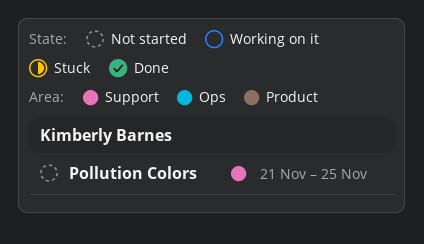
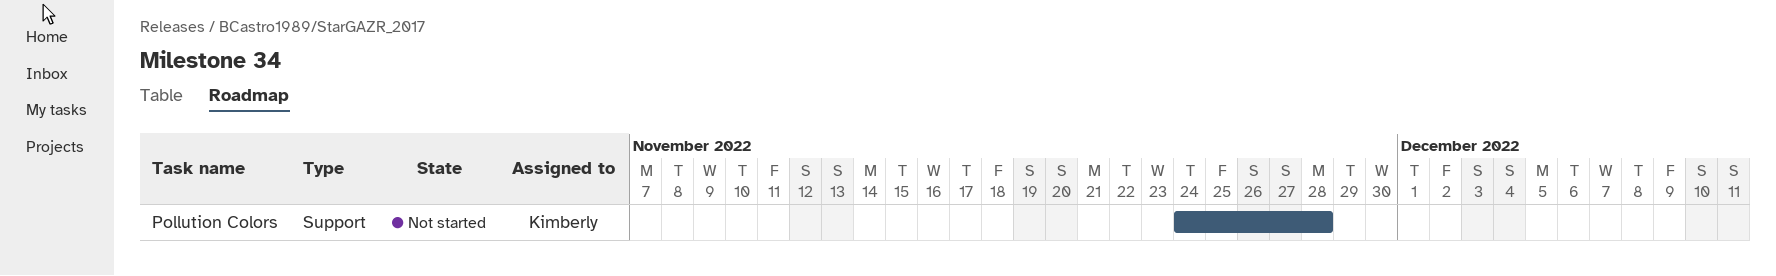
Pollution Colors, start: Nov 21 -> Nov 24
Pollution Colors, due: Nov 25 -> Nov 28

